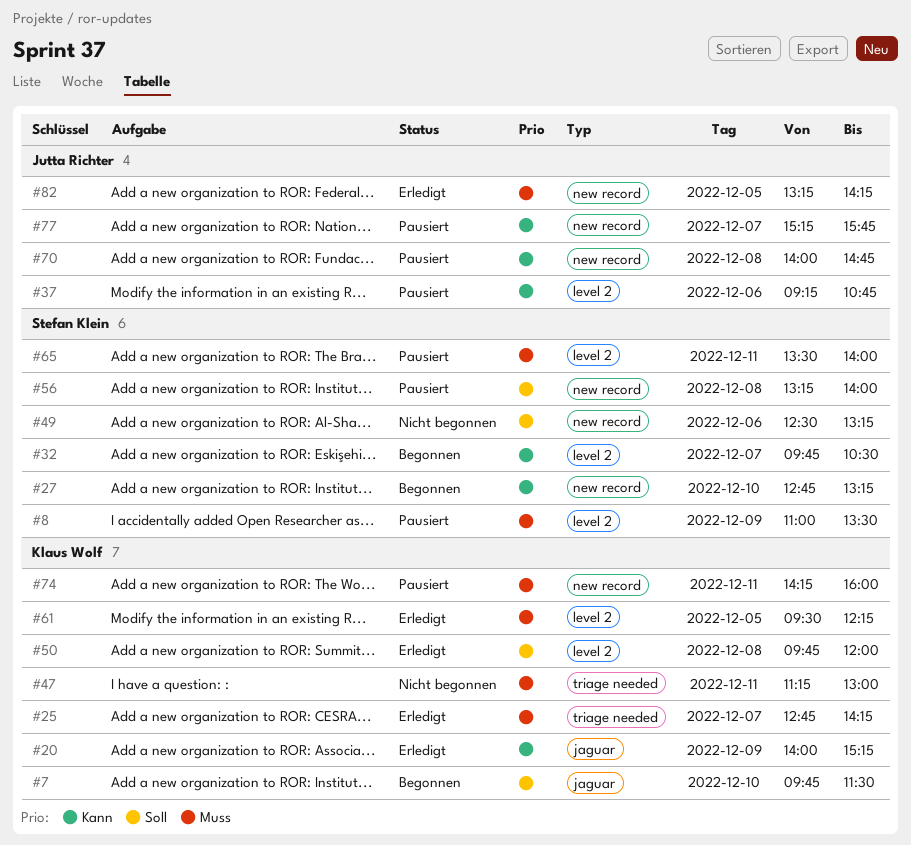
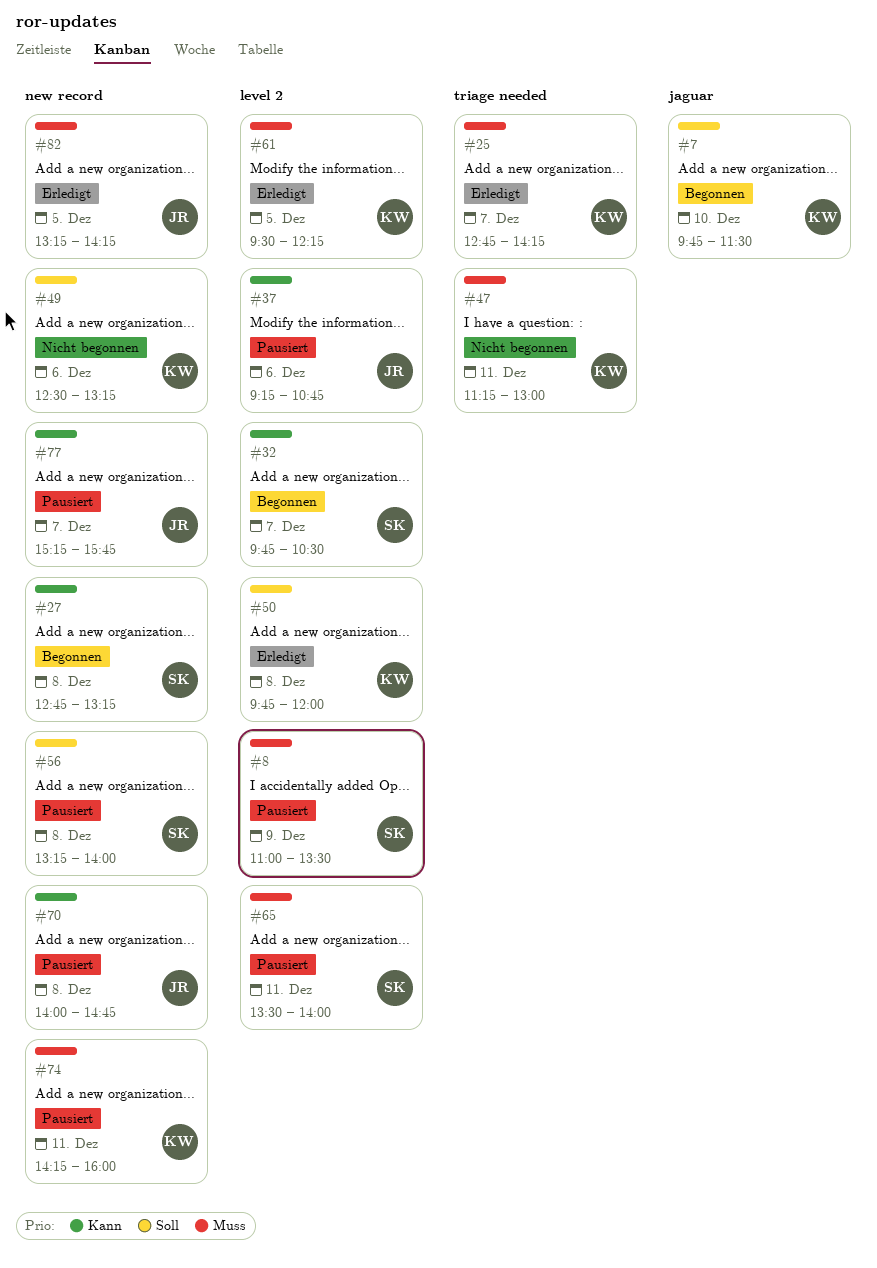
#20: present -> none
#27, day: Dec 10 -> Dec 8
#49, owner: Stefan Klein -> Klaus Wolf

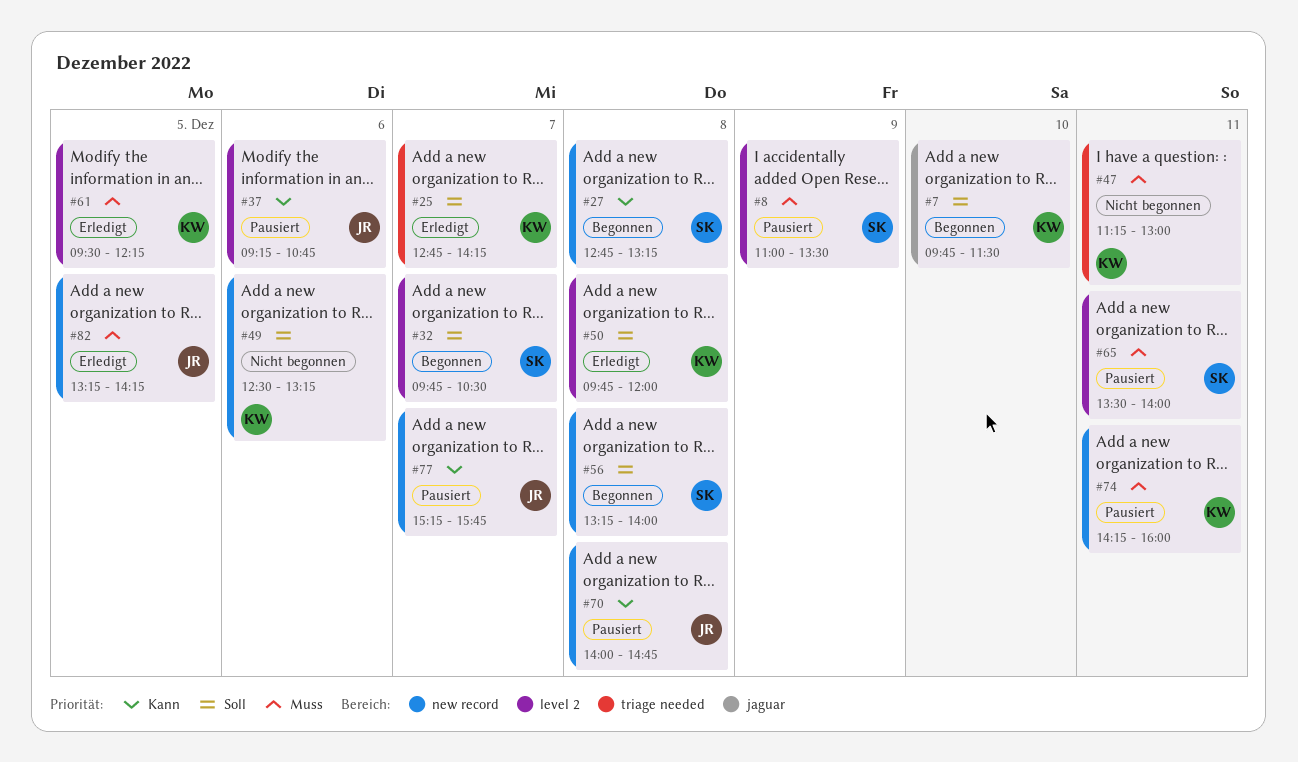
#25, priority: Muss -> Soll
#32, priority: Kann -> Soll
#56, status: Pausiert -> Begonnen

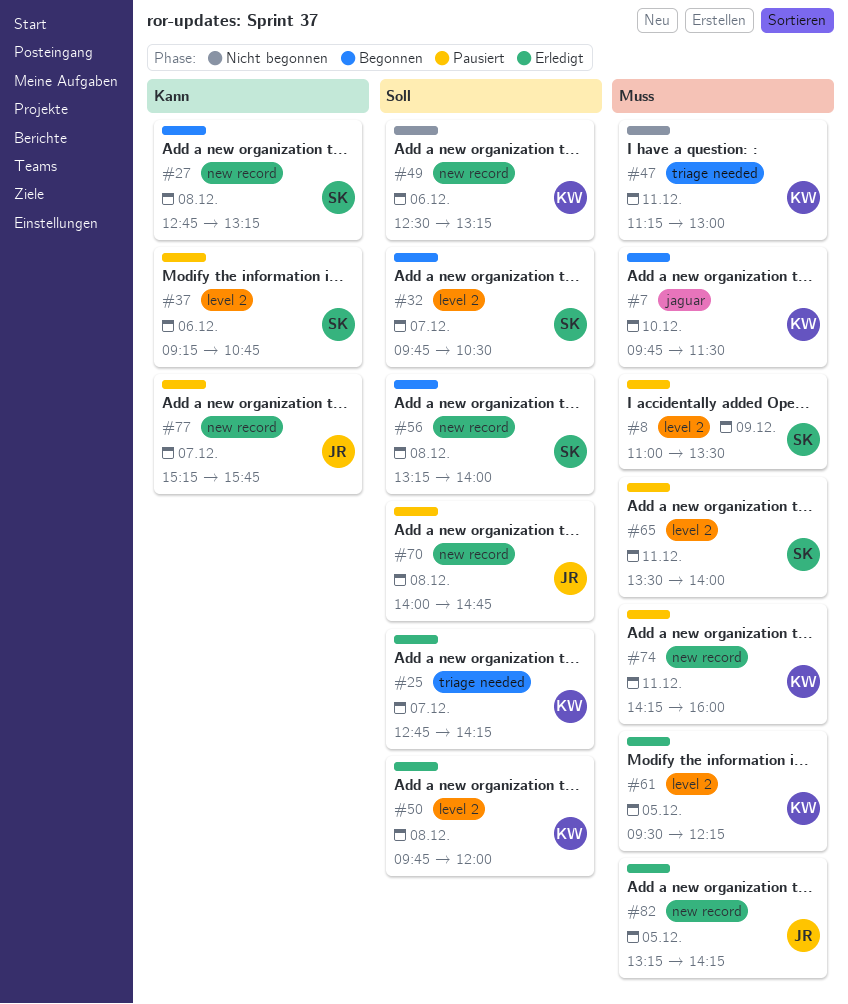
#7, priority: Soll -> Muss
#37, owner: JR -> SK
#70, priority: Kann -> Soll

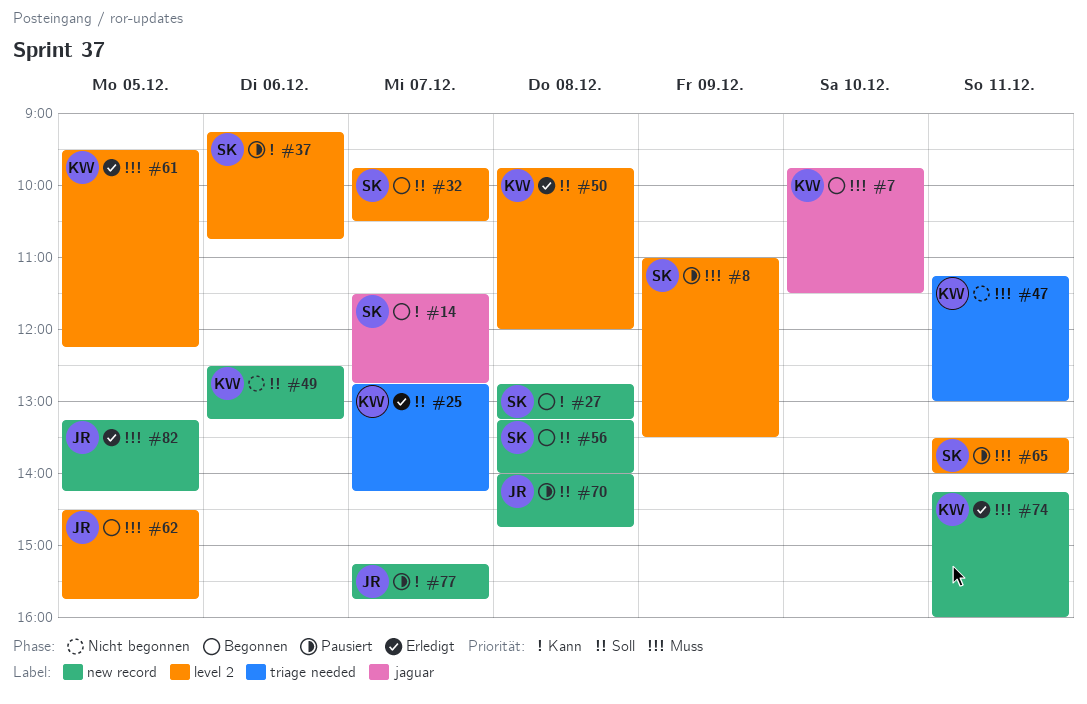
#14: none -> present
#62: none -> present
#74, status: Pausiert -> Erledigt

